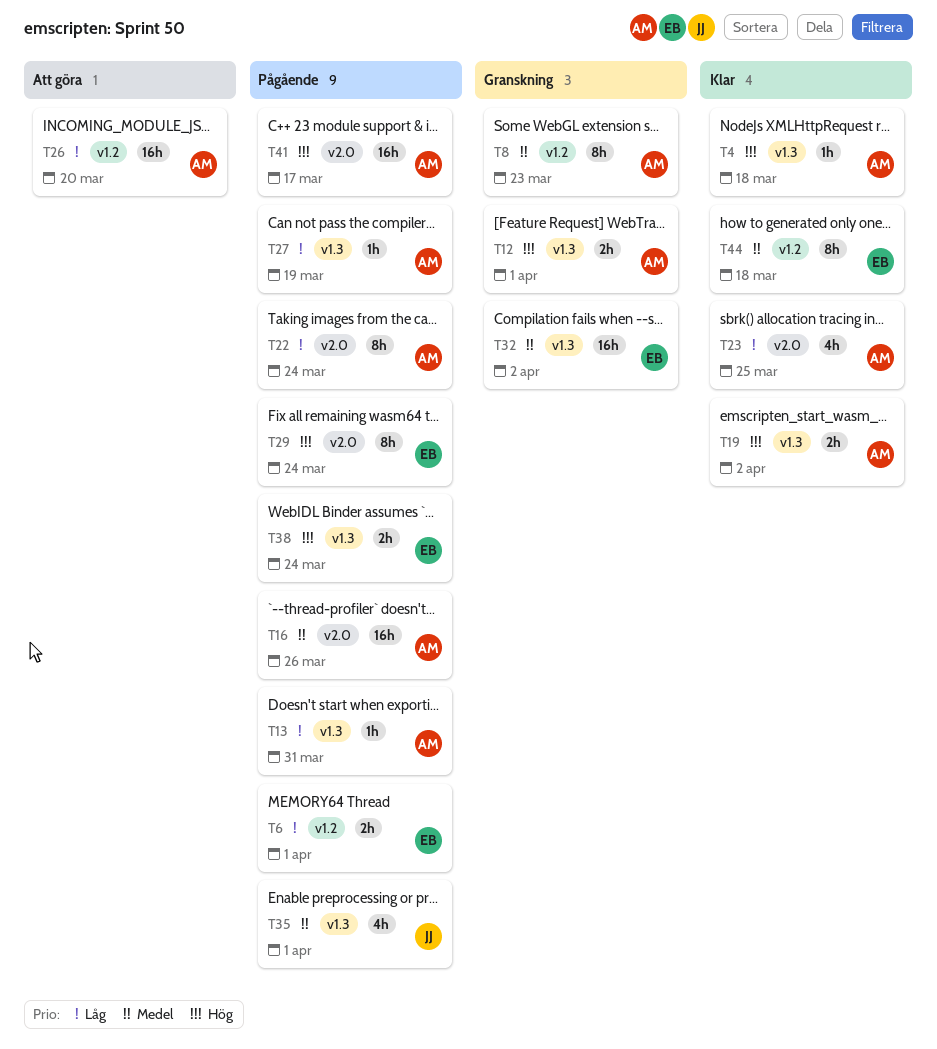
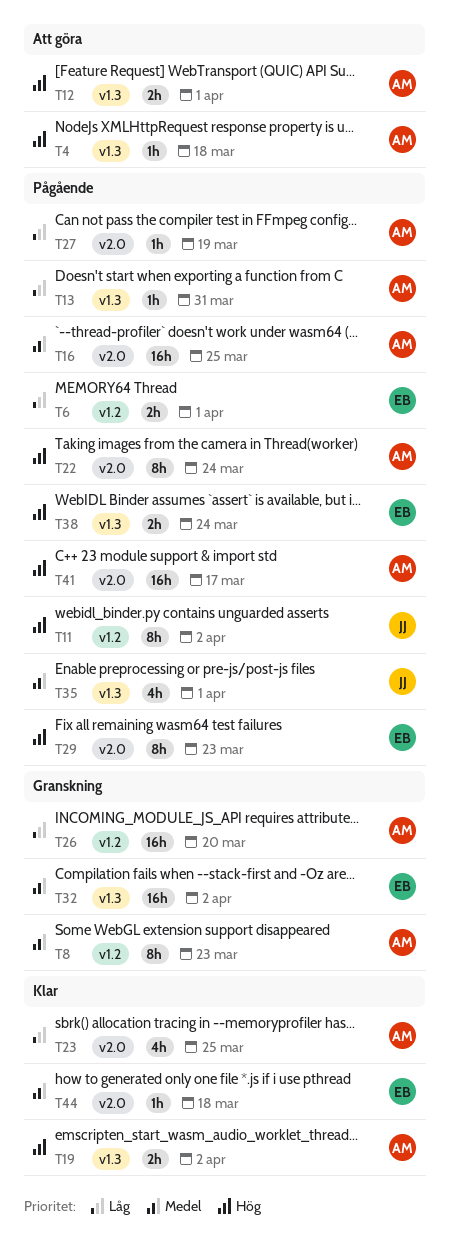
T4, status: Klar -> Att göra
T11: none -> present
T12, status: Granskning -> Att göra
T16, due: Mar 26 -> Mar 25
T22, priority: Låg -> Hög
T26, status: Att göra -> Granskning
T27, label: v1.3 -> v2.0
T29, due: Mar 24 -> Mar 23
T44, label: v1.2 -> v2.0
T44, estimate: 8h -> 1h

